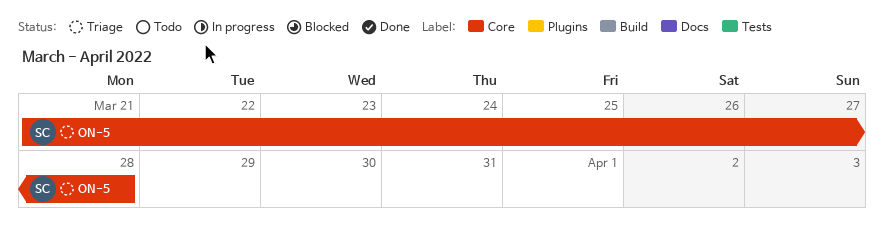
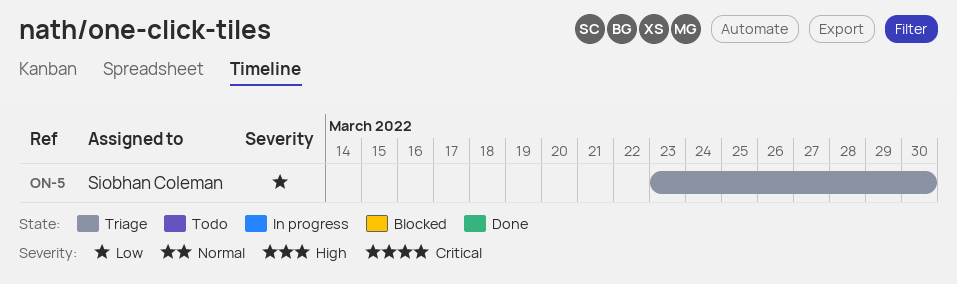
ON-5, start: Mar 21 -> Mar 23
ON-5, due: Mar 28 -> Mar 30

